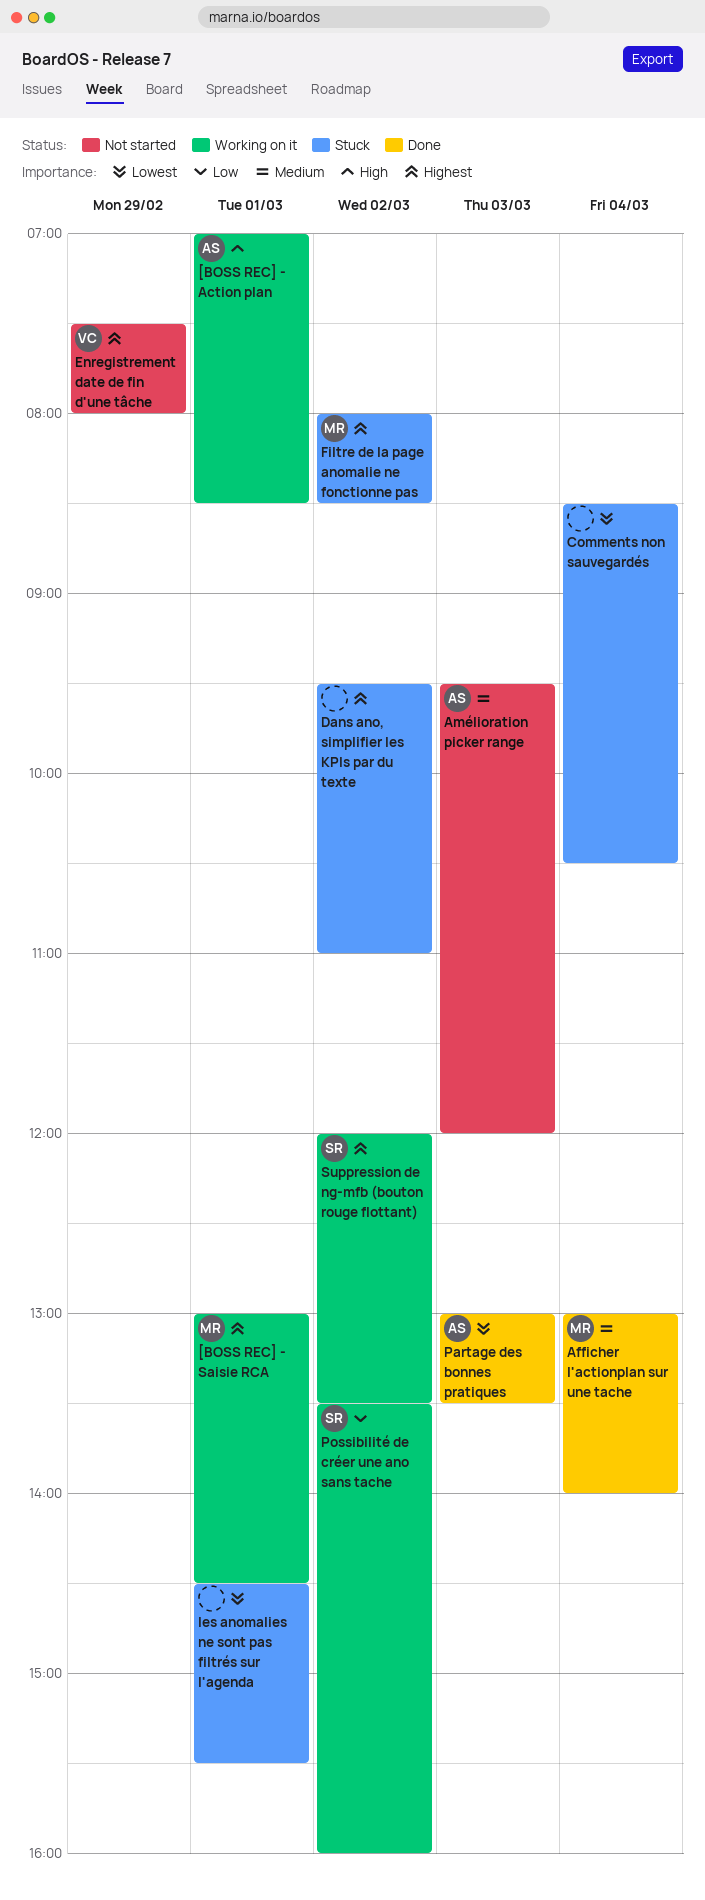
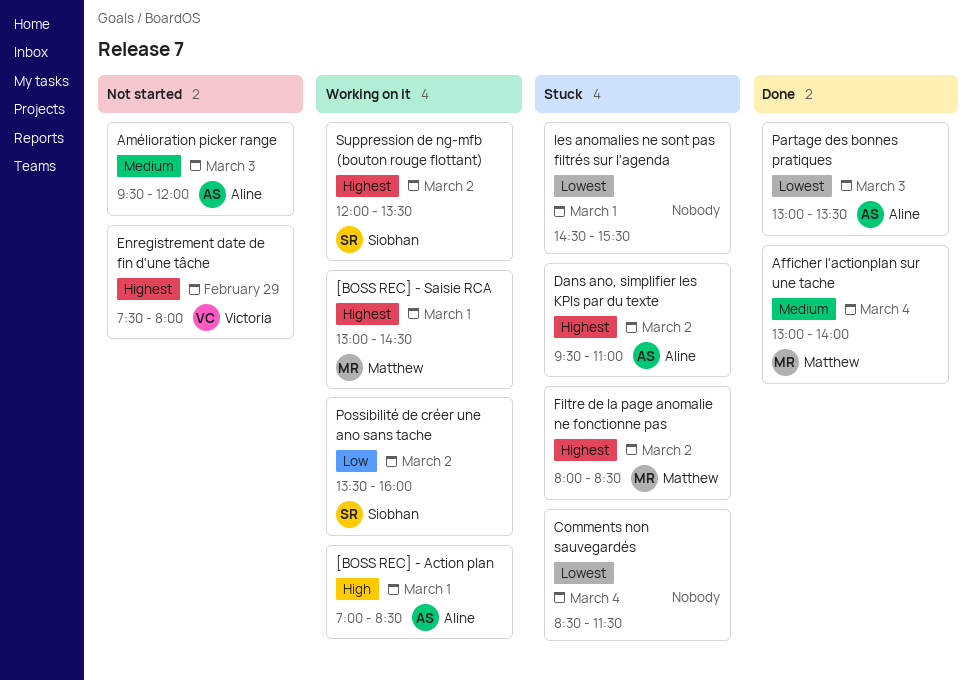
Comments non sauvegardés, ends: 10:30 -> 11:30
Dans ano, simplifier les KPIs par du texte, owner: none -> Aline

